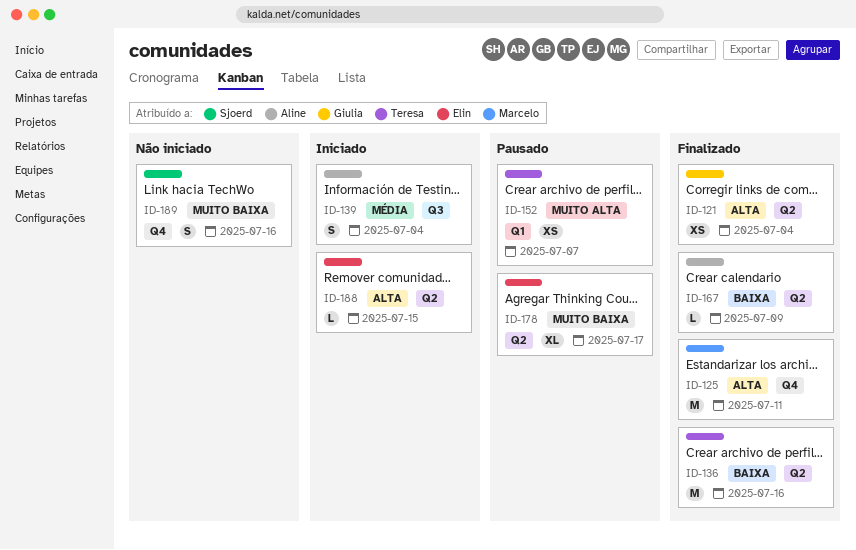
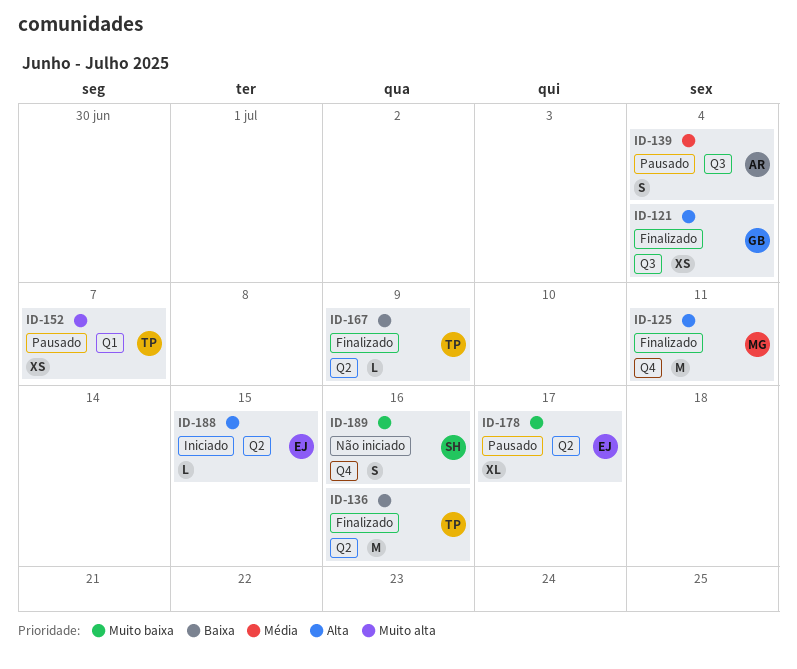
ID-121, label: Q2 -> Q3
ID-139, status: Iniciado -> Pausado
ID-167, owner: Aline -> Teresa

